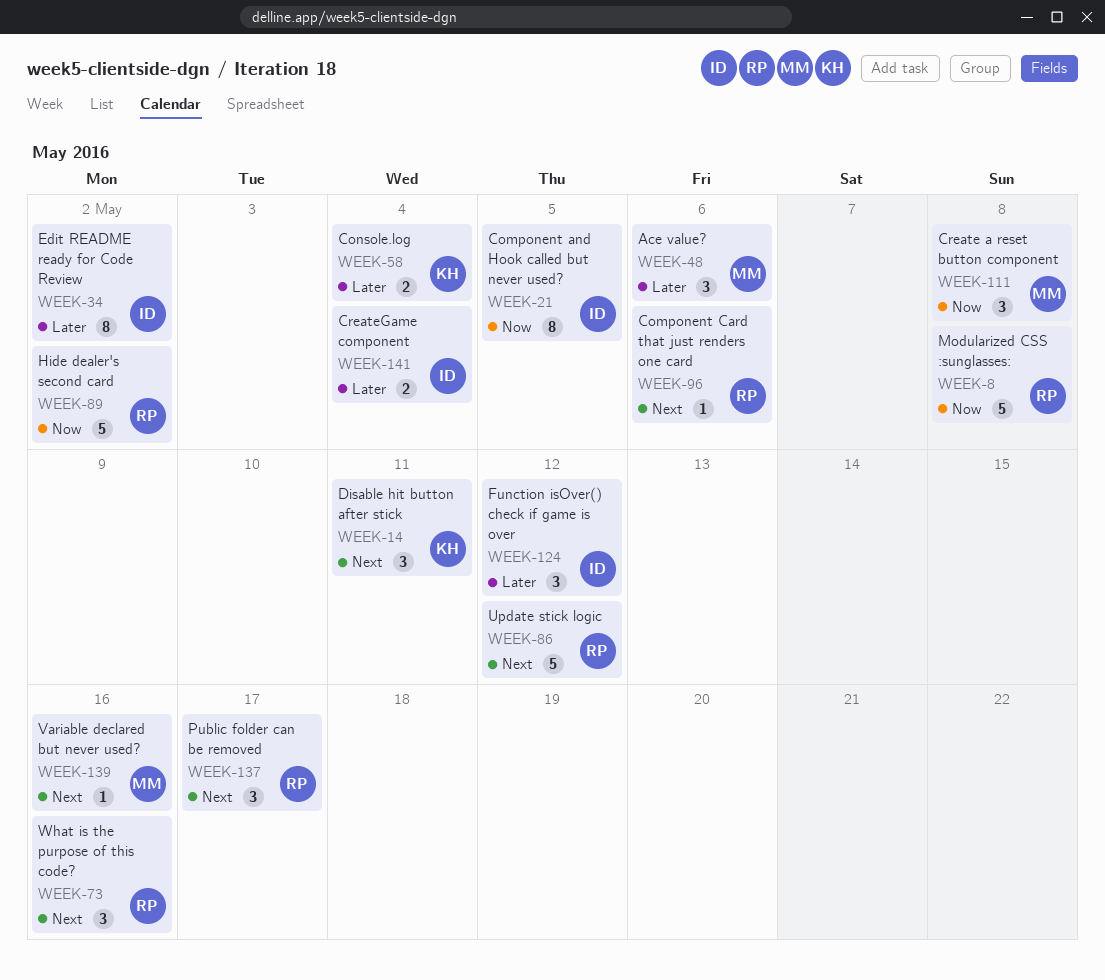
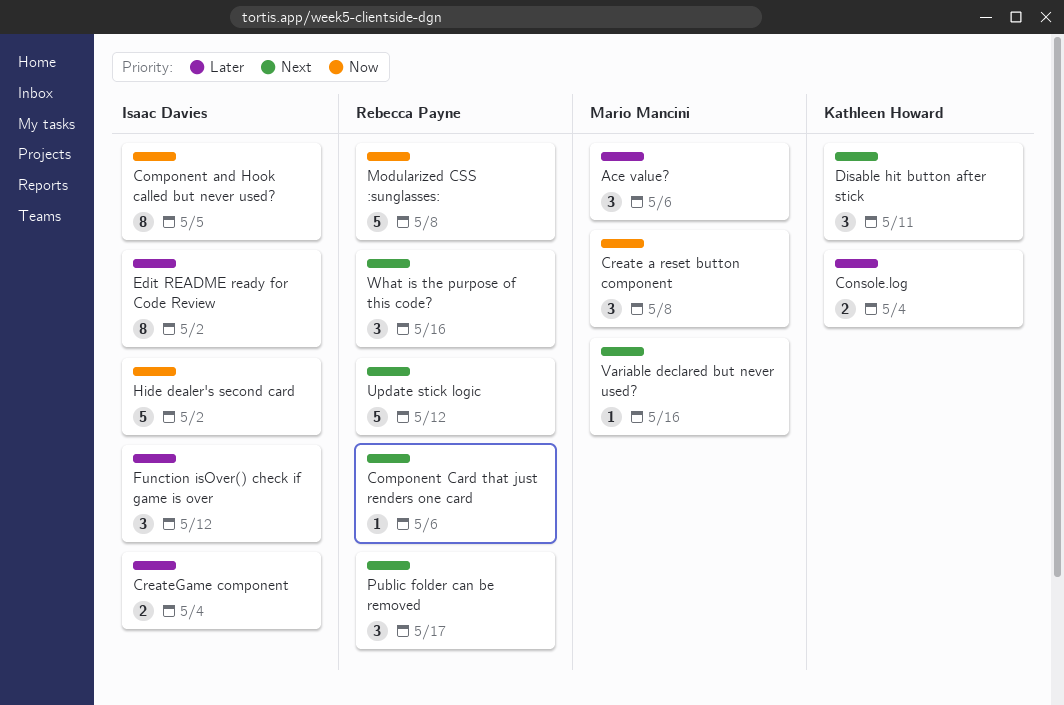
Hide dealer's second card, owner: Rebecca Payne -> Isaac Davies

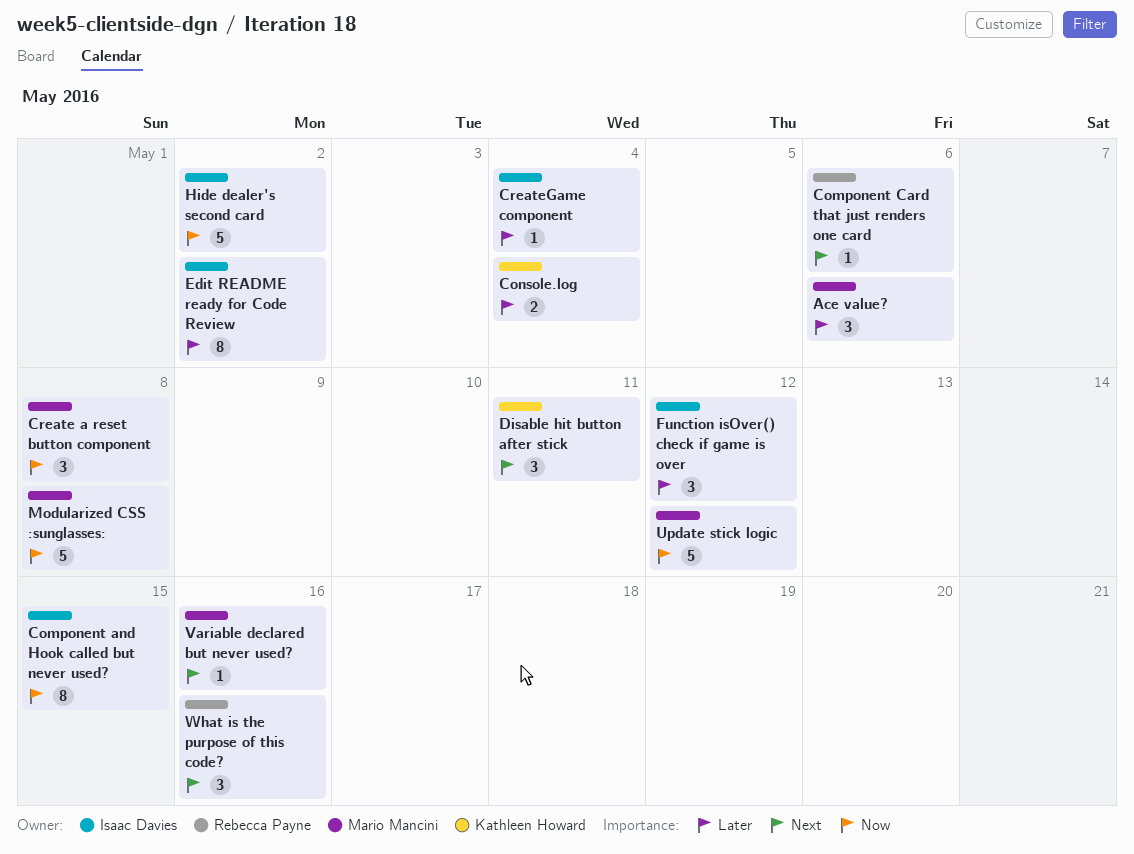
Component and Hook called but never used?, due: May 5 -> May 15
CreateGame component, estimate: 2 -> 1
Modularized CSS :sunglasses:, owner: Rebecca Payne -> Mario Mancini
Public folder can be removed: present -> none
Update stick logic, owner: Rebecca Payne -> Mario Mancini
Update stick logic, priority: Next -> Now

